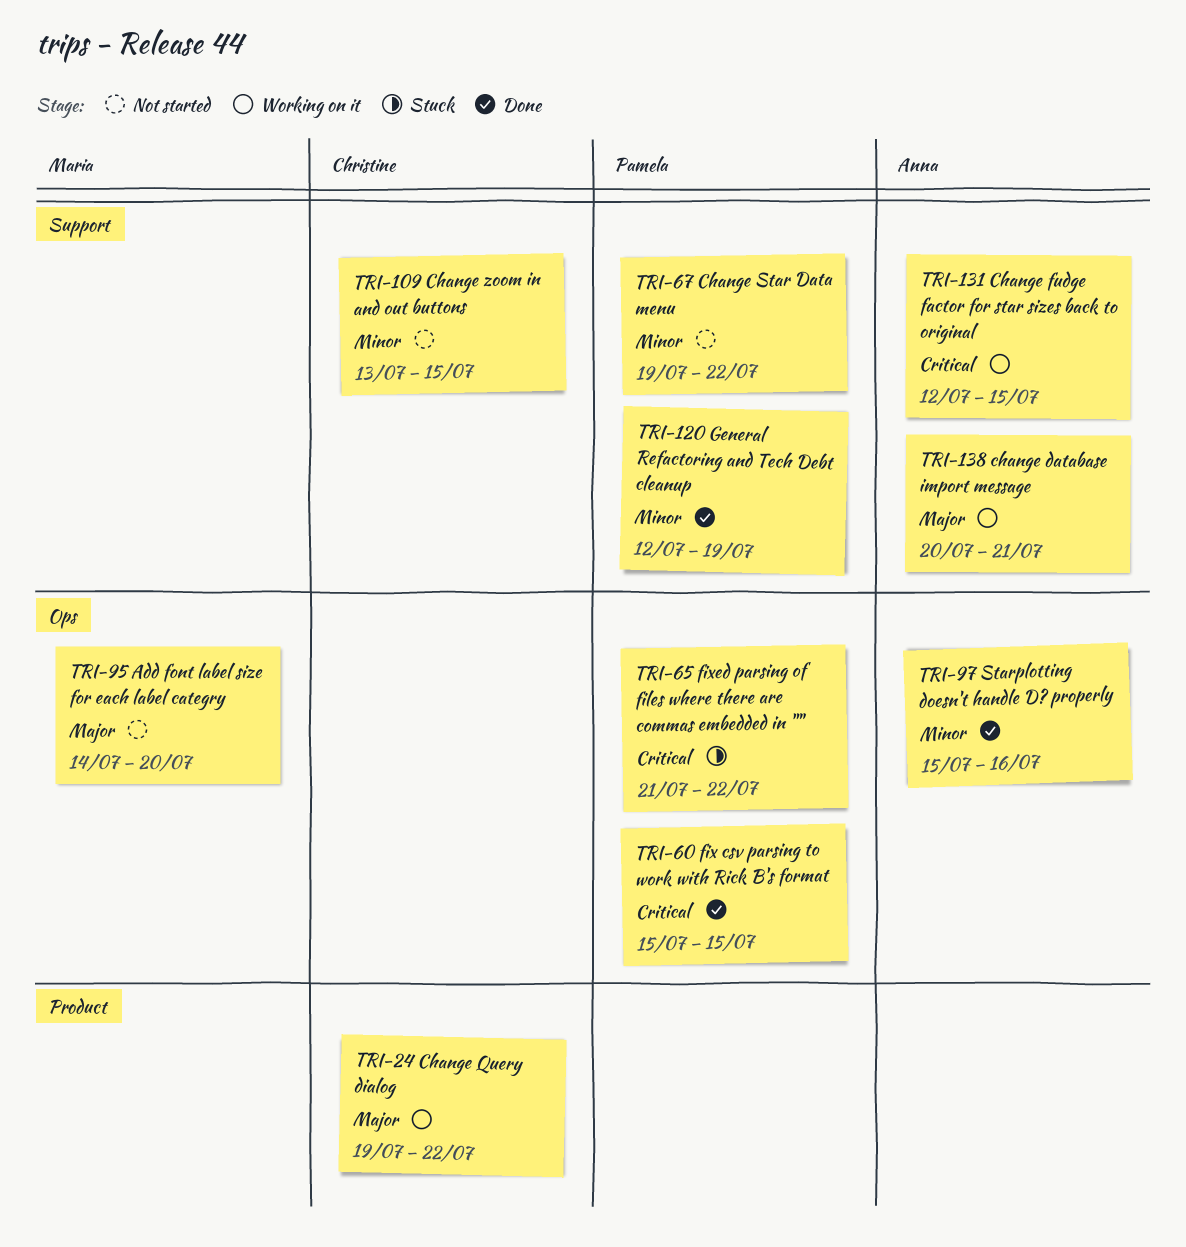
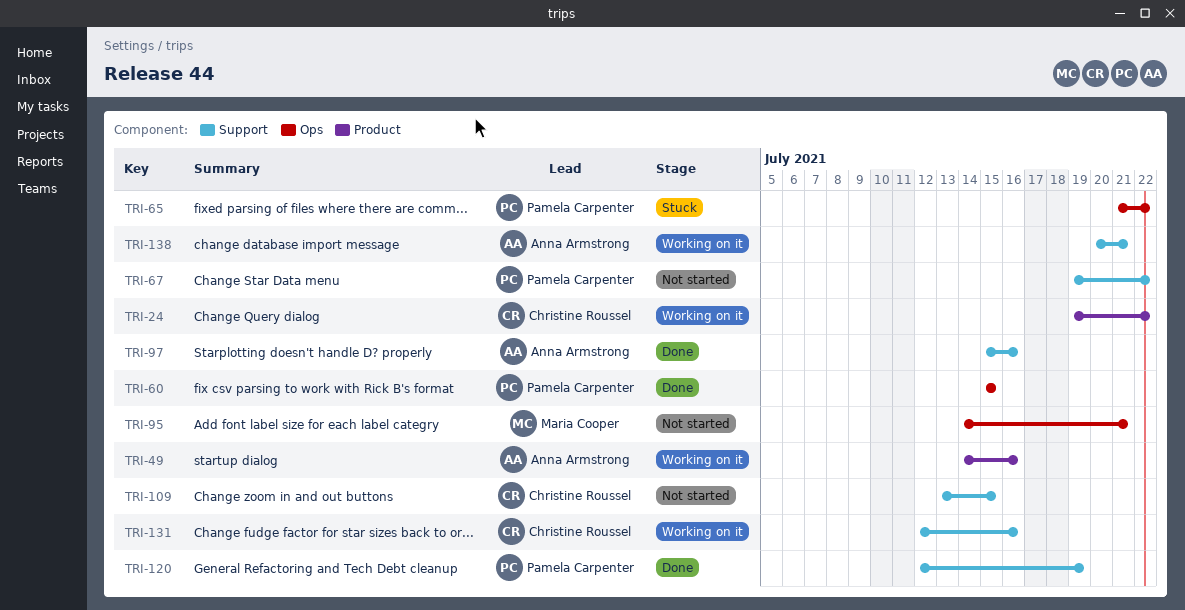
TRI-49: none -> present
TRI-95, due: Jul 20 -> Jul 21
TRI-97, label: Ops -> Support
TRI-131, owner: Anna Armstrong -> Christine Roussel
TRI-131, due: Jul 15 -> Jul 16

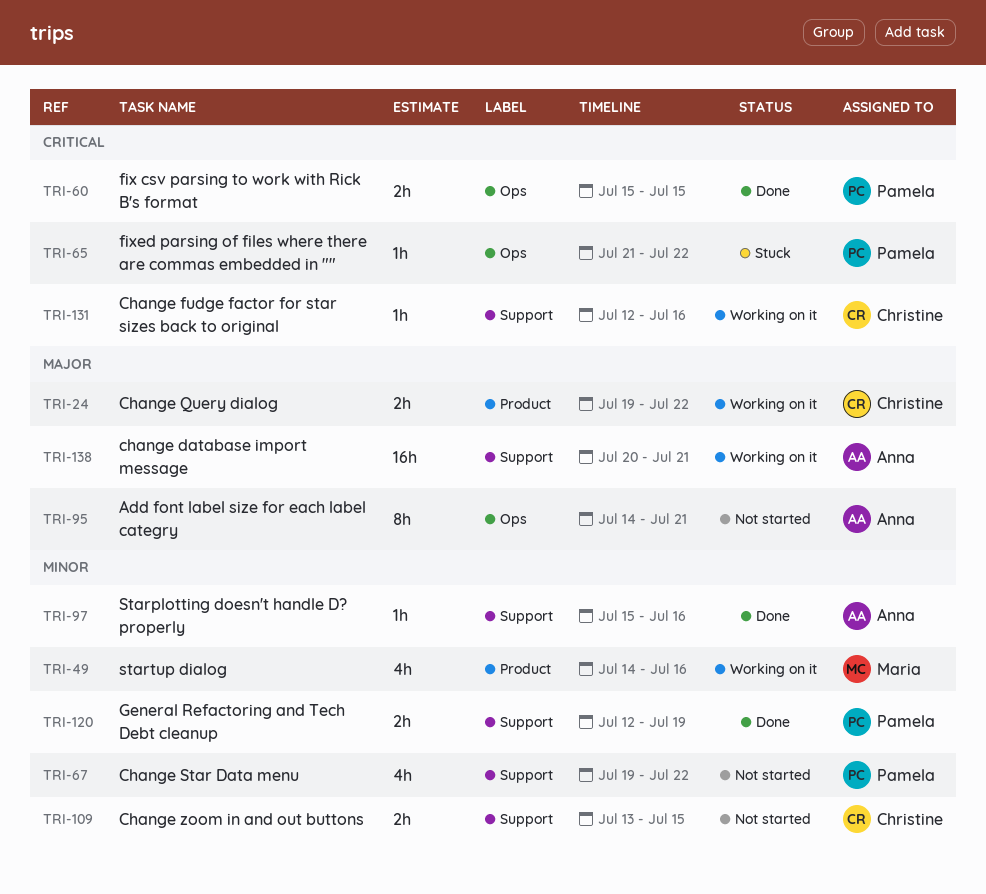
TRI-49, owner: Anna Armstrong -> Maria Cooper
TRI-95, owner: Maria Cooper -> Anna Armstrong

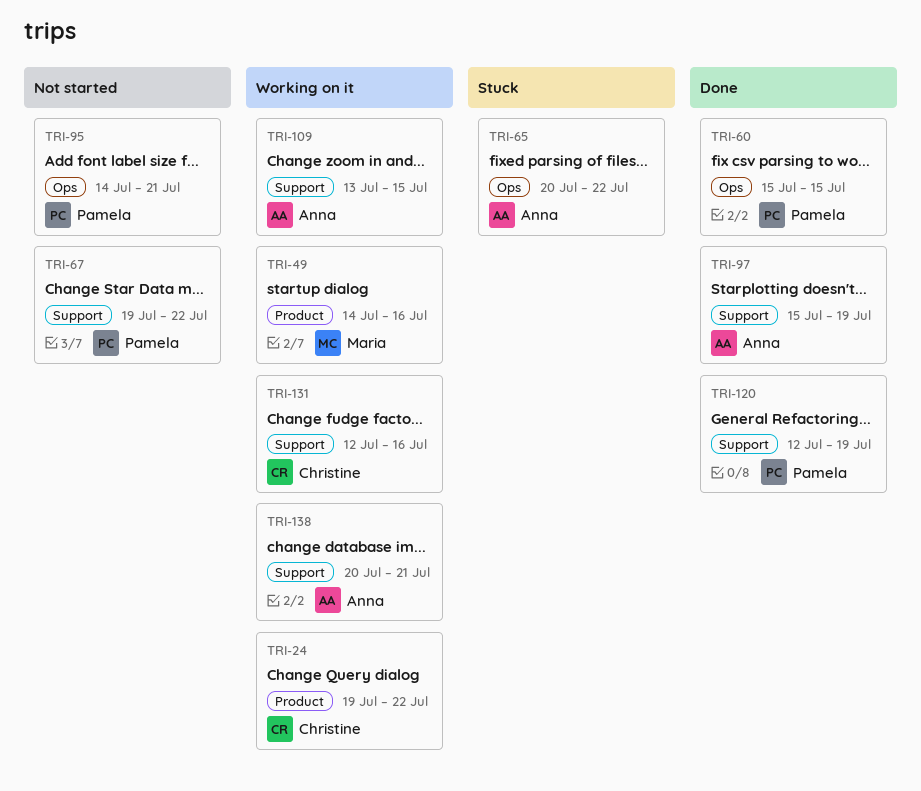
TRI-65, owner: Pamela -> Anna
TRI-65, start: Jul 21 -> Jul 20
TRI-95, owner: Anna -> Pamela
TRI-97, due: Jul 16 -> Jul 19
TRI-109, status: Not started -> Working on it
TRI-109, owner: Christine -> Anna

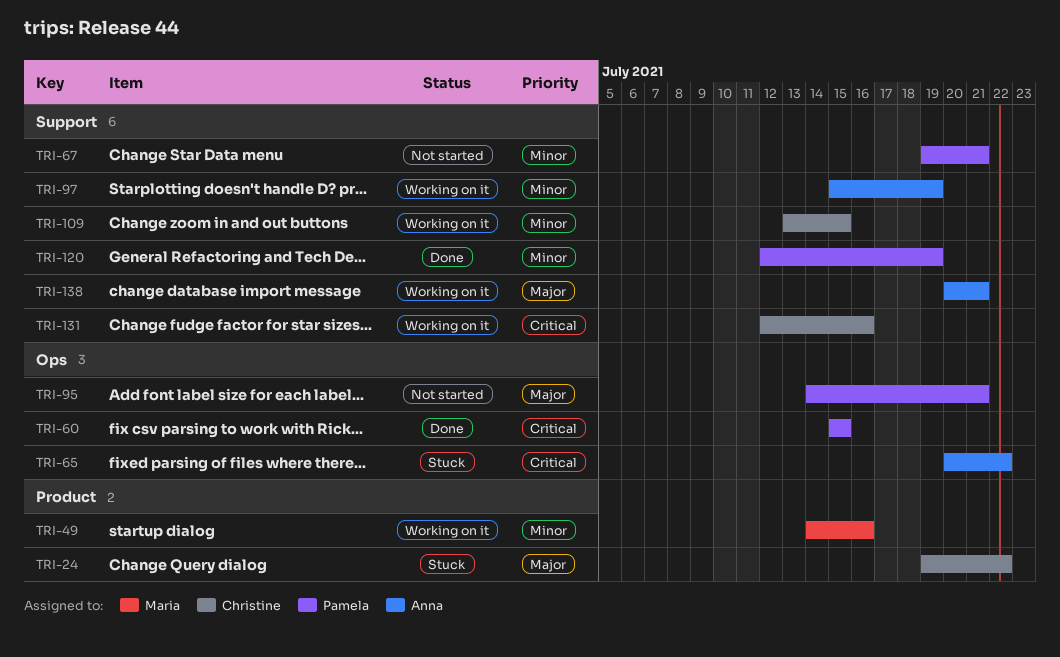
TRI-24, status: Working on it -> Stuck
TRI-67, due: Jul 22 -> Jul 21
TRI-97, status: Done -> Working on it
TRI-109, owner: Anna -> Christine

